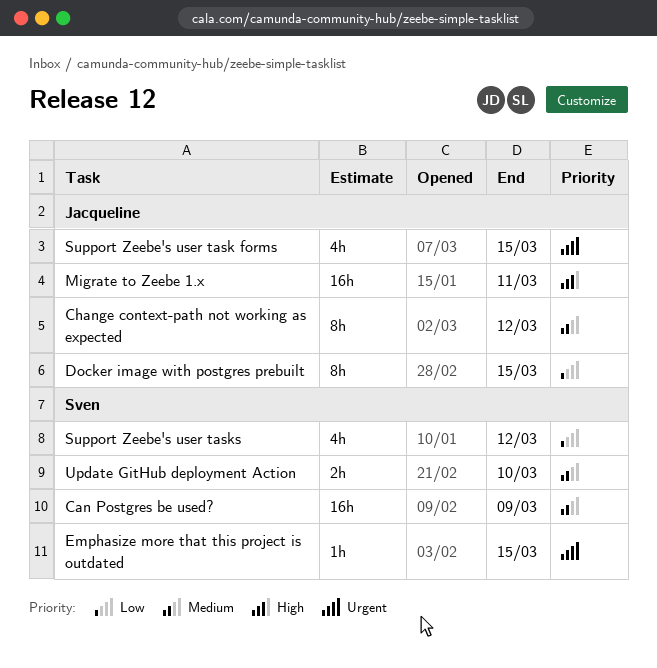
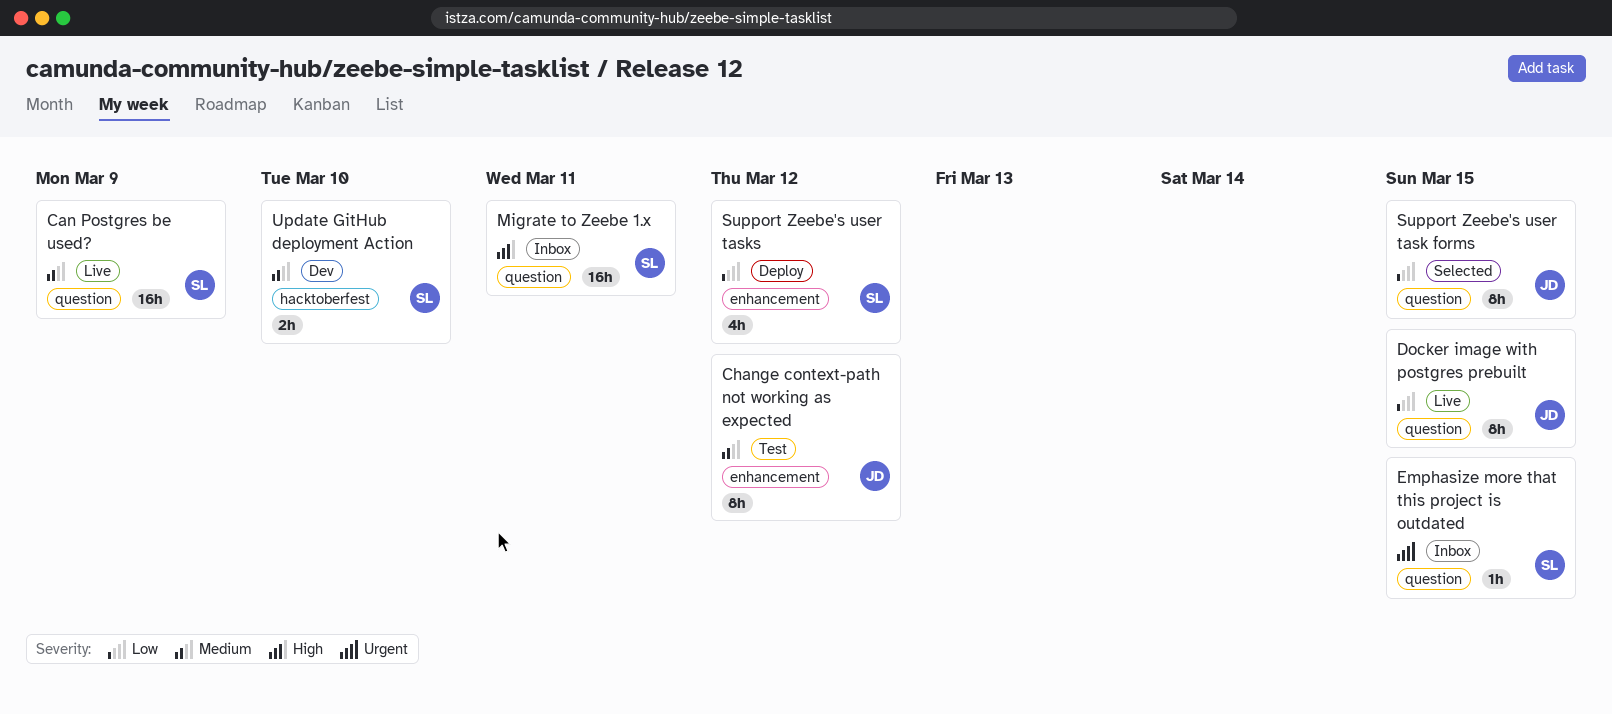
Migrate to Zeebe 1.x, owner: Jacqueline -> Sven
Support Zeebe's user task forms, priority: Urgent -> Low
Support Zeebe's user task forms, estimate: 4h -> 8h

